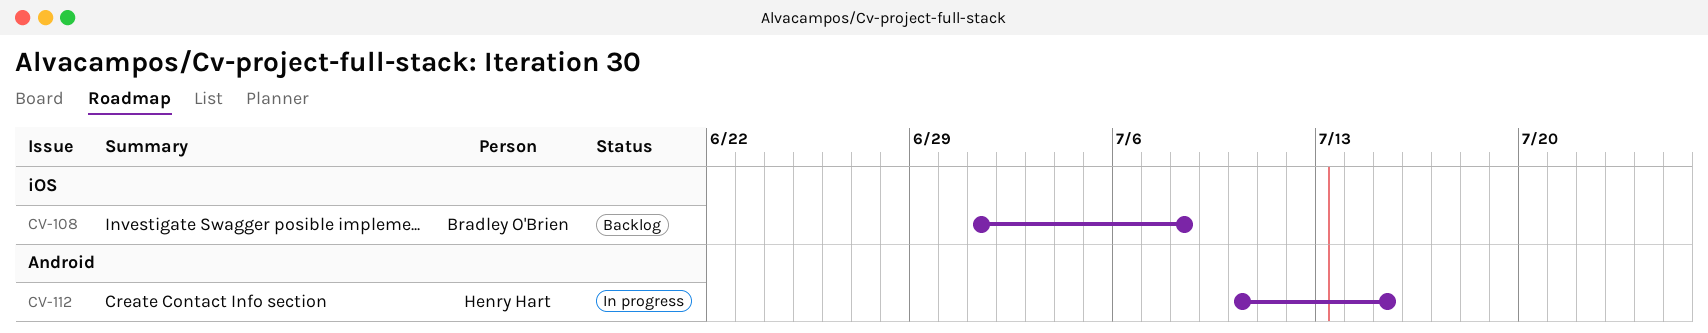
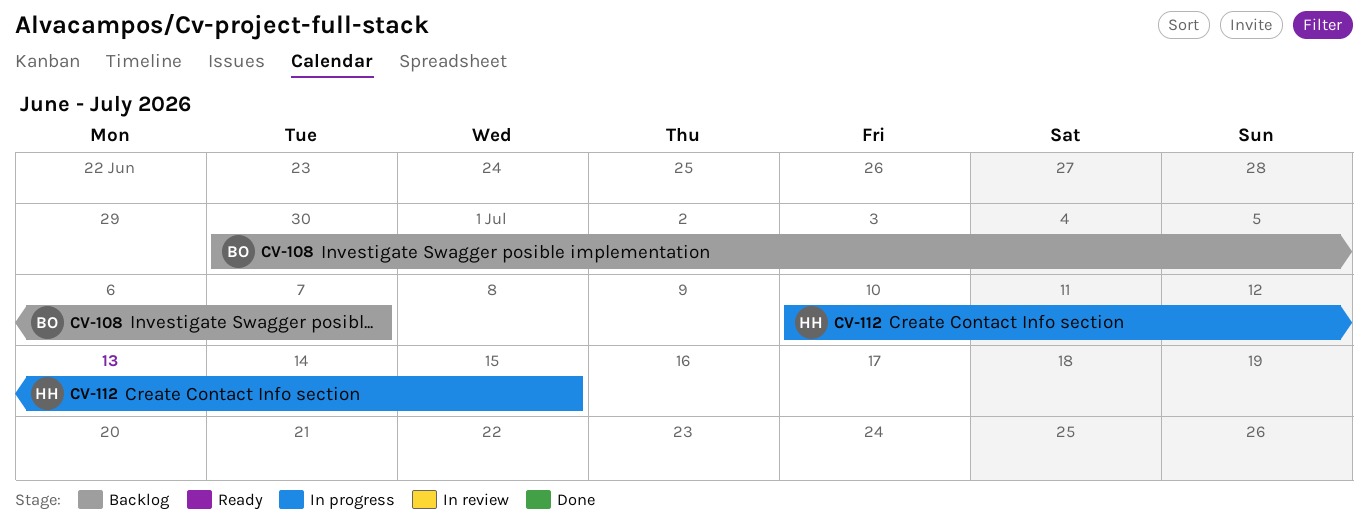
CV-108, start: Jul 1 -> Jun 30
CV-108, due: Jul 8 -> Jul 7

